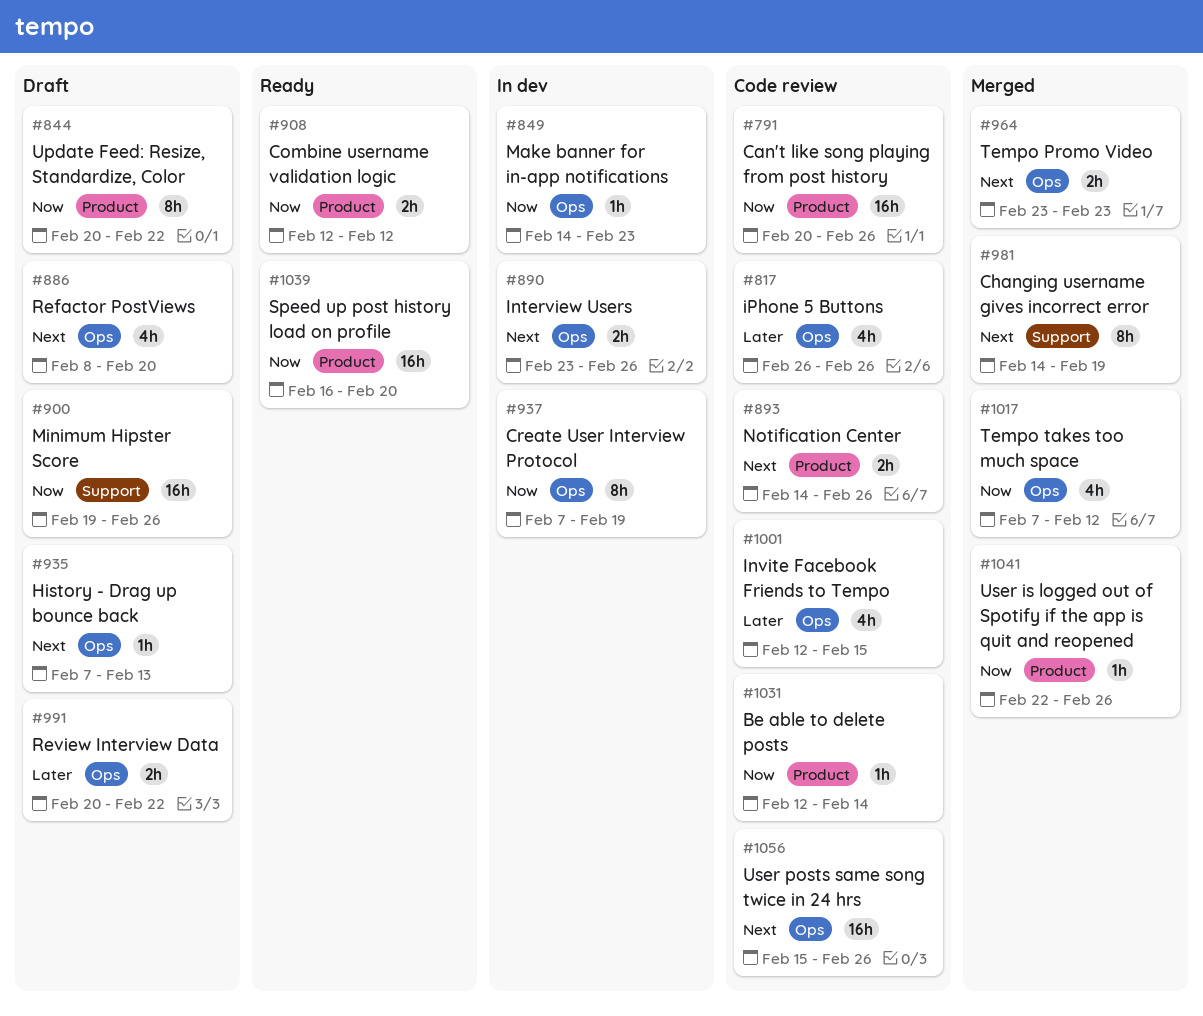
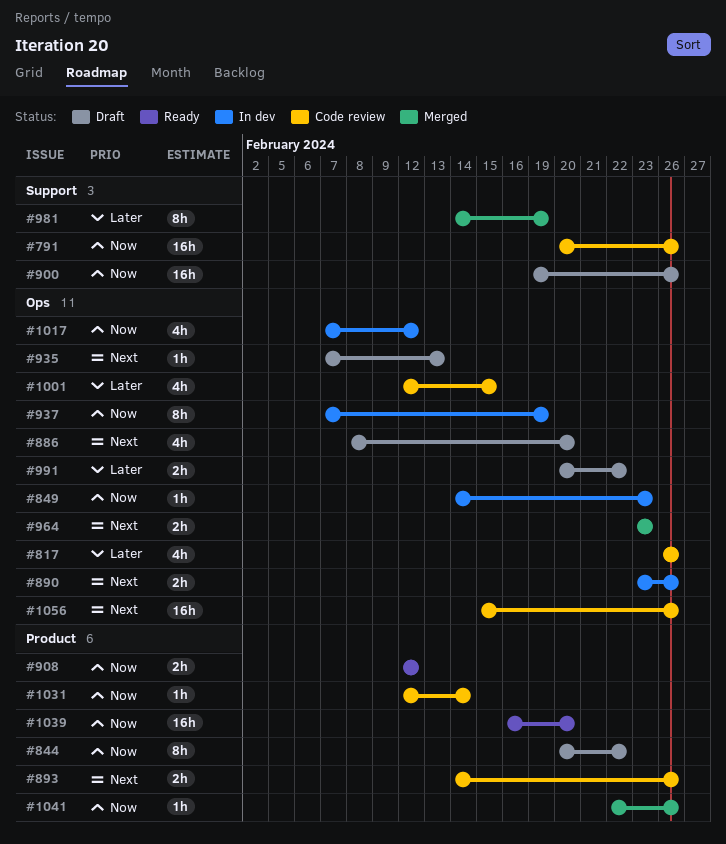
#791, label: Product -> Support
#981, priority: Next -> Later
#1017, status: Merged -> In dev

